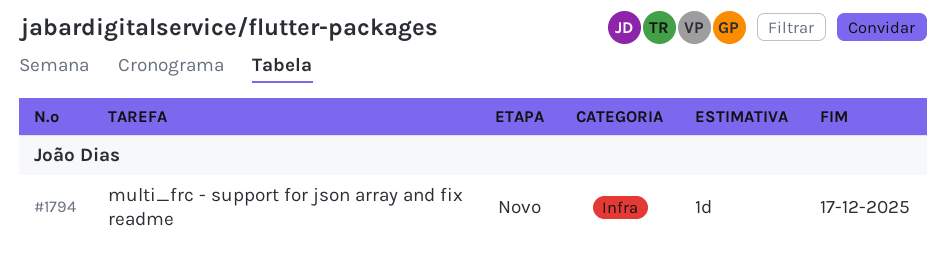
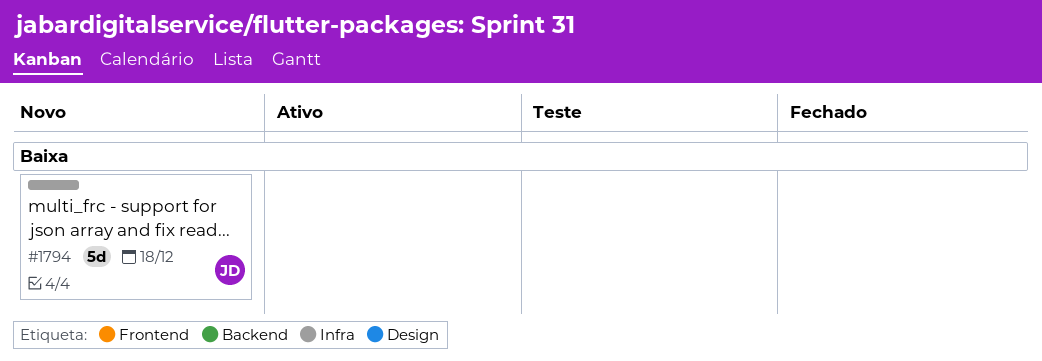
#1794, estimate: 1d -> 5d
#1794, due: Dec 17 -> Dec 18

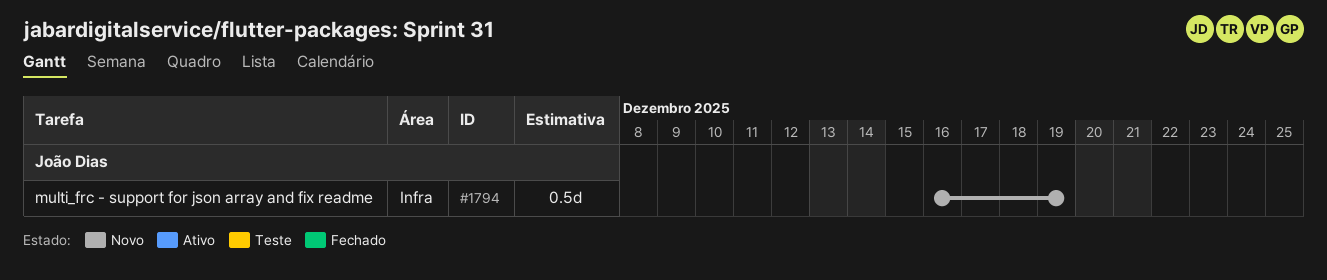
#1794, estimate: 5d -> 0.5d
#1794, due: Dec 18 -> Dec 19

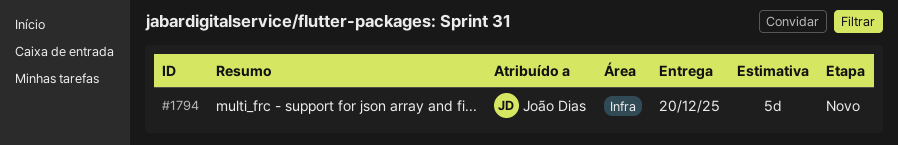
#1794, estimate: 0.5d -> 5d
#1794, due: Dec 19 -> Dec 20

